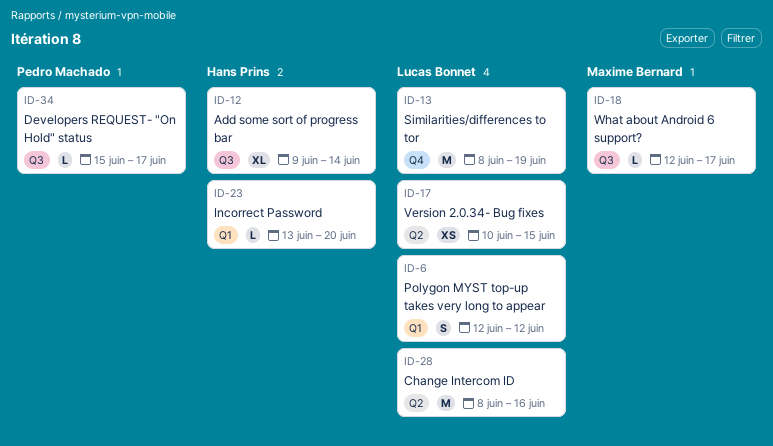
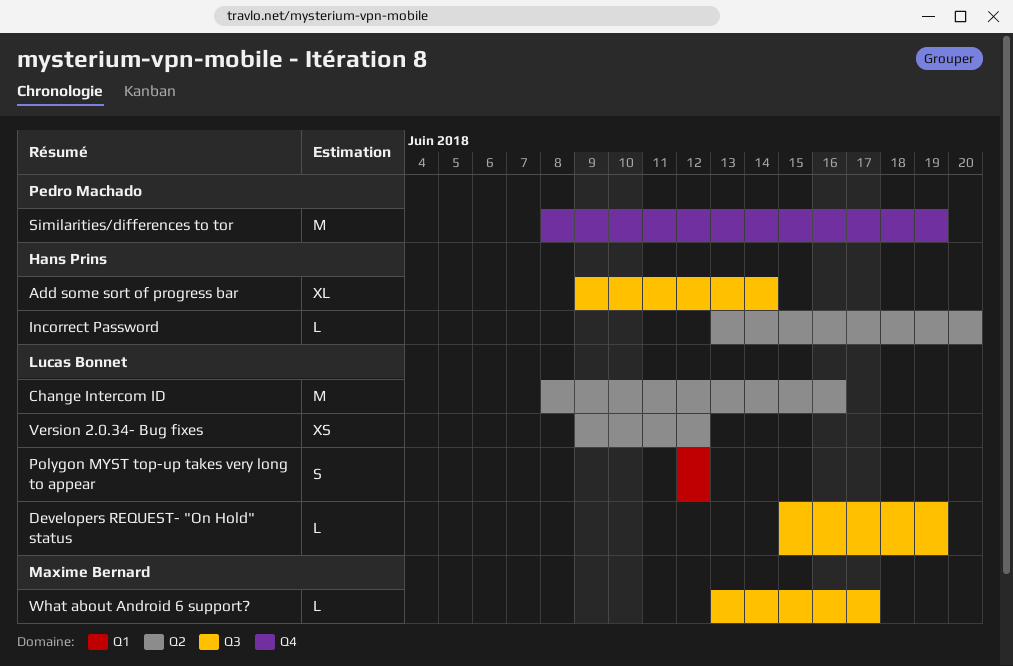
Developers REQUEST- "On Hold" status, owner: Pedro Machado -> Lucas Bonnet
Developers REQUEST- "On Hold" status, due: Jun 17 -> Jun 19
Incorrect Password, label: Q1 -> Q2
Similarities/differences to tor, owner: Lucas Bonnet -> Pedro Machado
Version 2.0.34- Bug fixes, start: Jun 10 -> Jun 9
Version 2.0.34- Bug fixes, due: Jun 15 -> Jun 12
What about Android 6 support?, start: Jun 12 -> Jun 13

